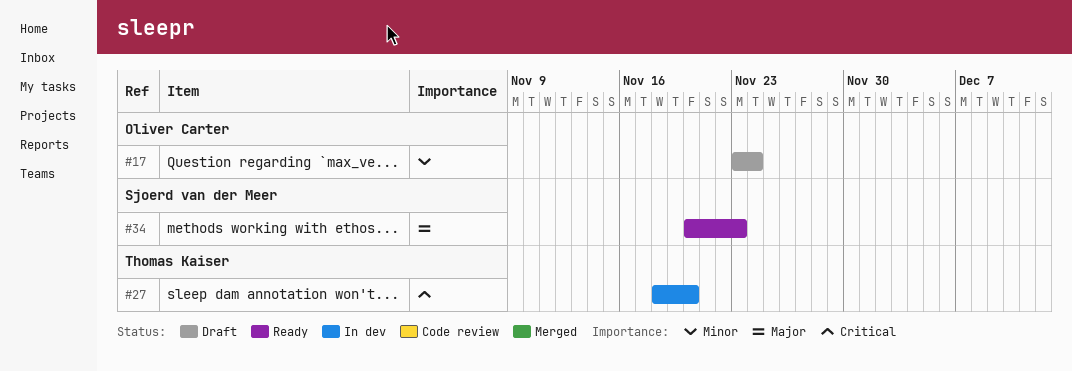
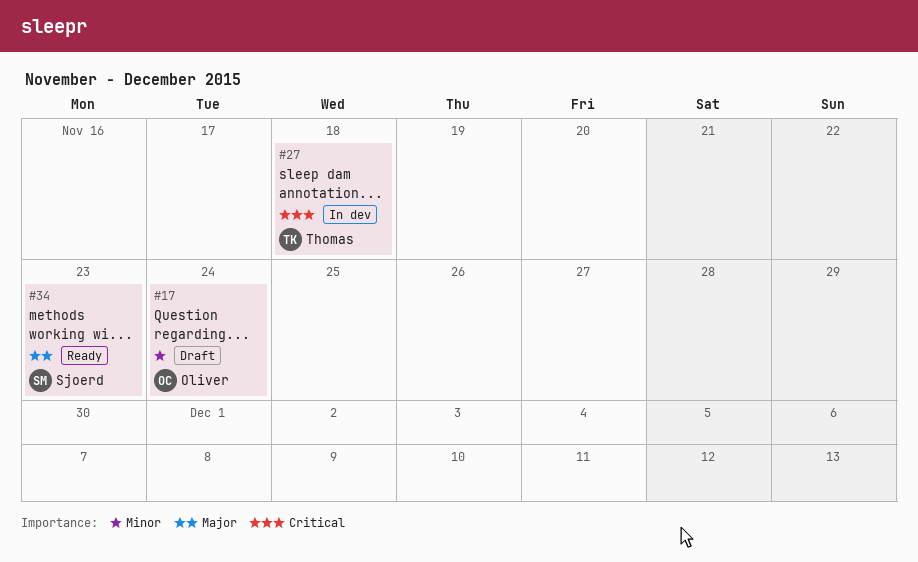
#27, due: Nov 20 -> Nov 18

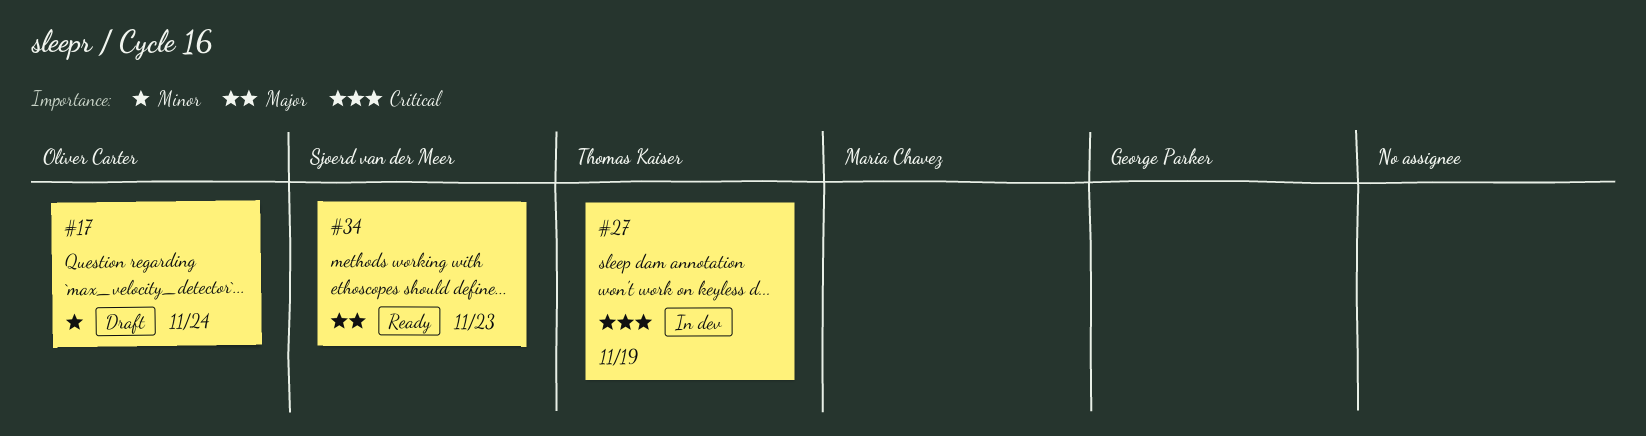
#27, due: Nov 18 -> Nov 19

